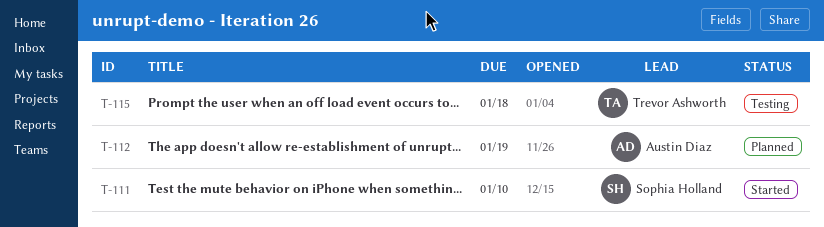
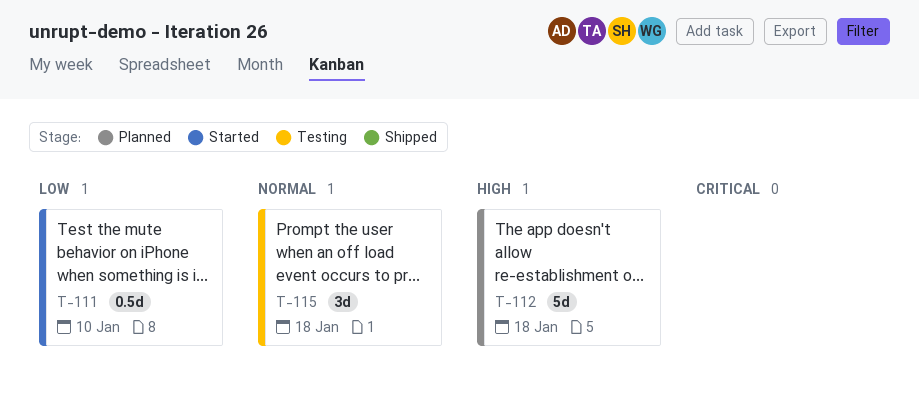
T-112, due: Jan 19 -> Jan 18

